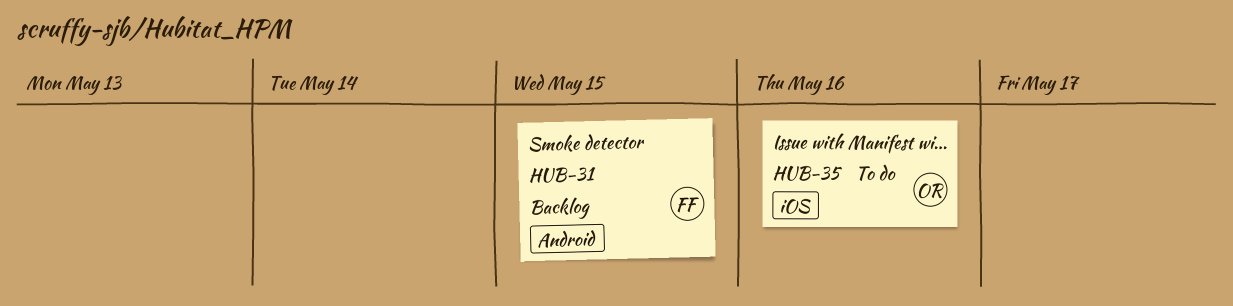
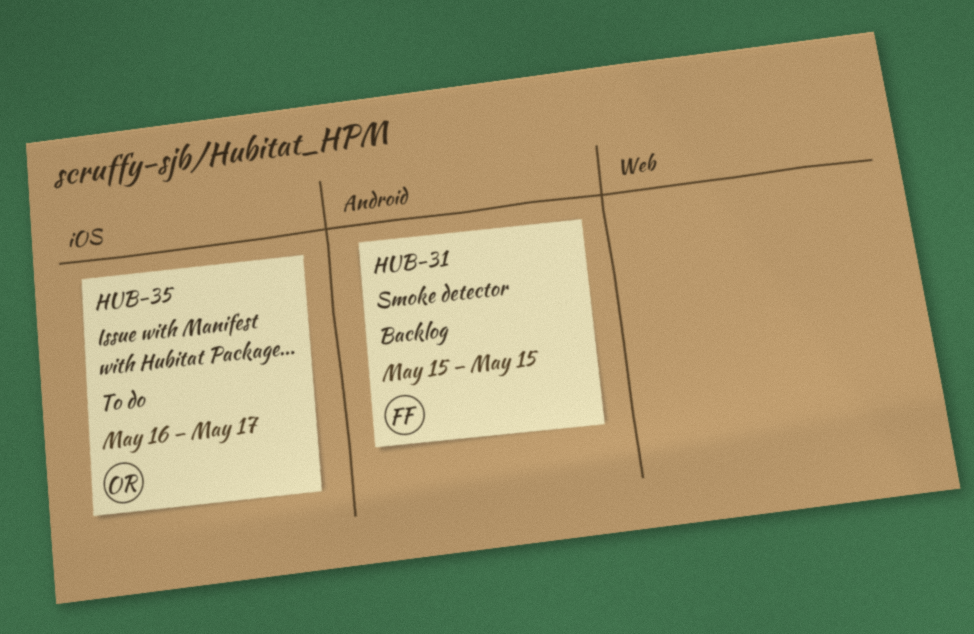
HUB-35, due: May 16 -> May 17

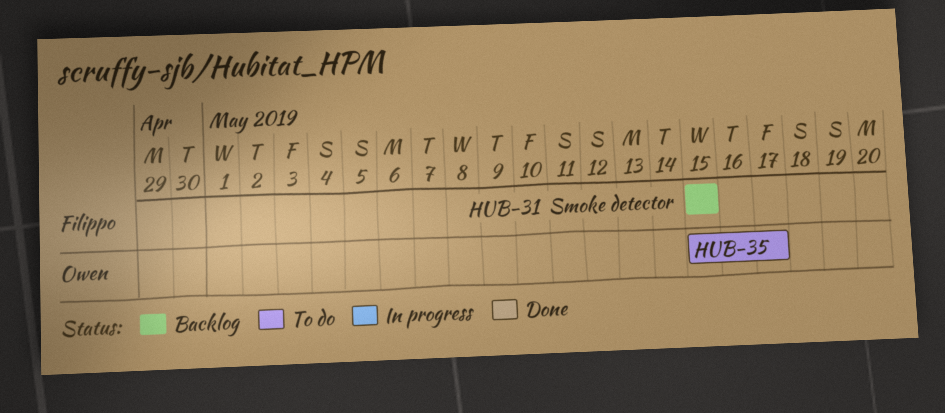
HUB-35, start: May 16 -> May 15

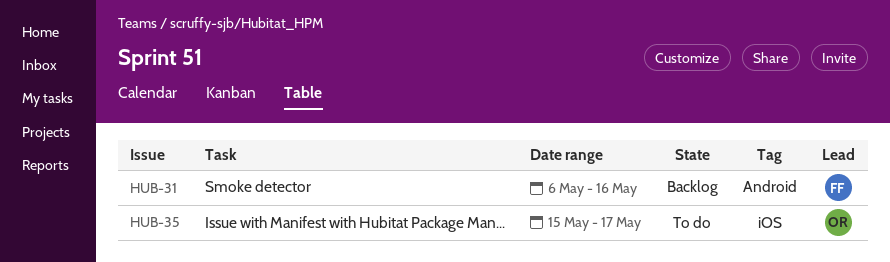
HUB-31, start: May 15 -> May 6
HUB-31, due: May 15 -> May 16

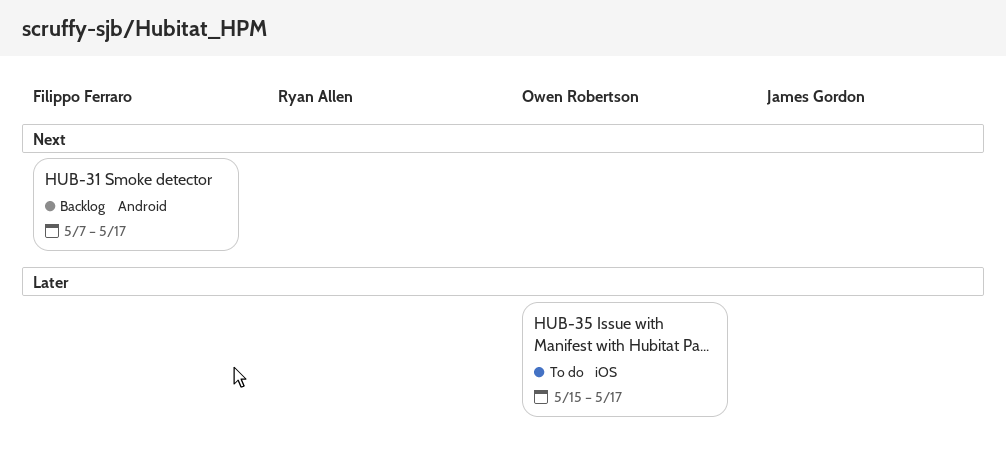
HUB-31, start: May 6 -> May 7
HUB-31, due: May 16 -> May 17

